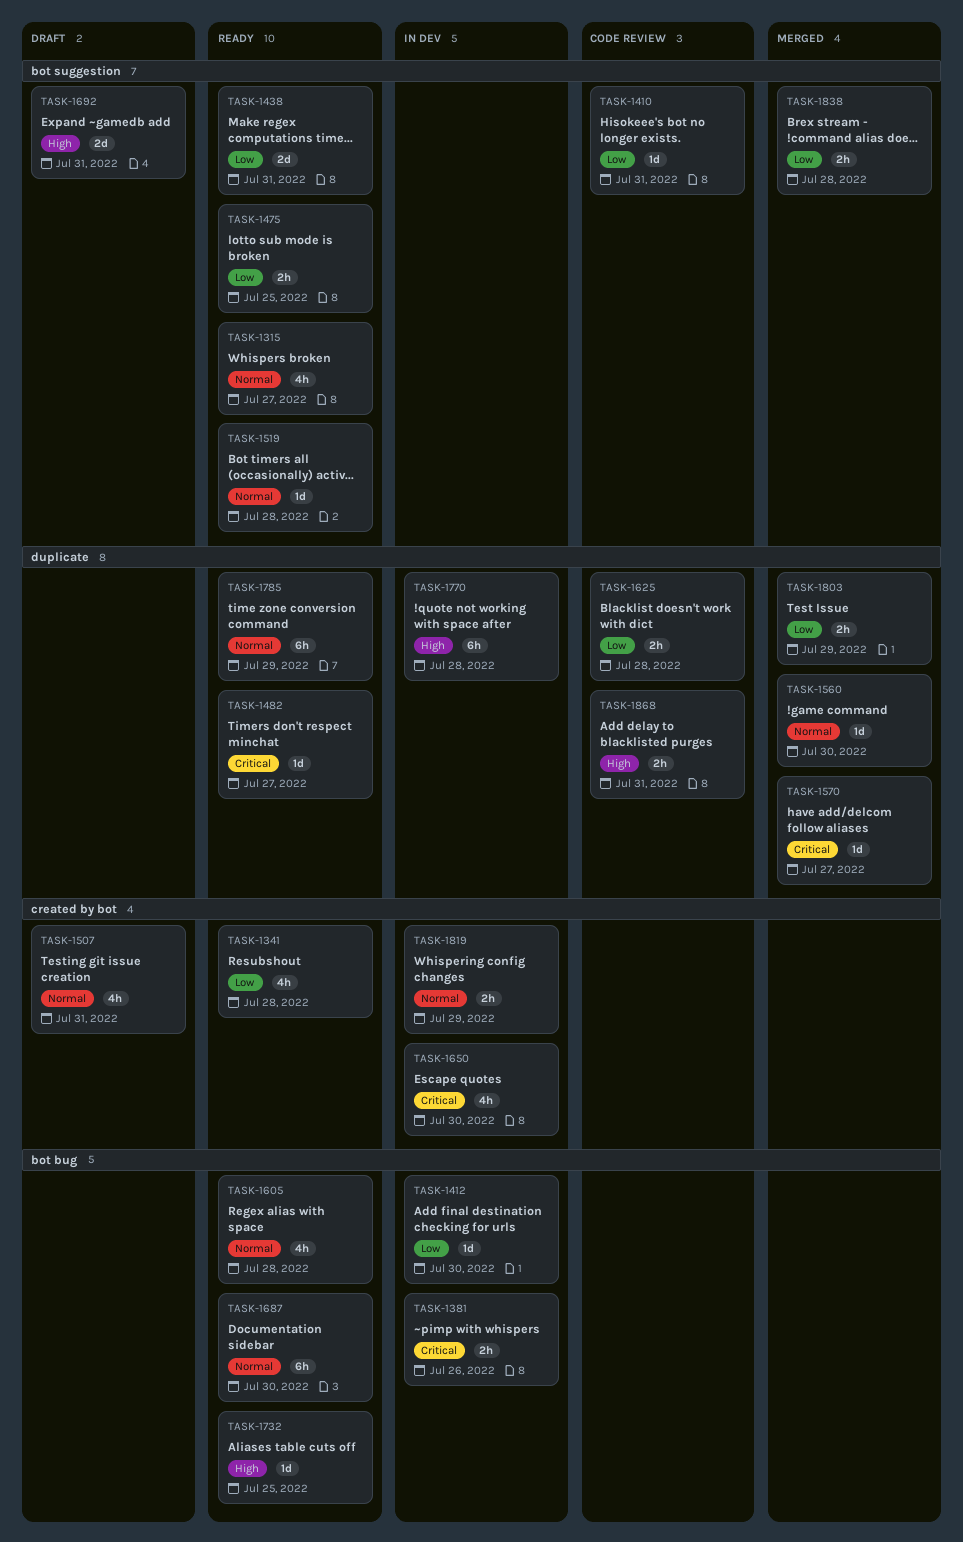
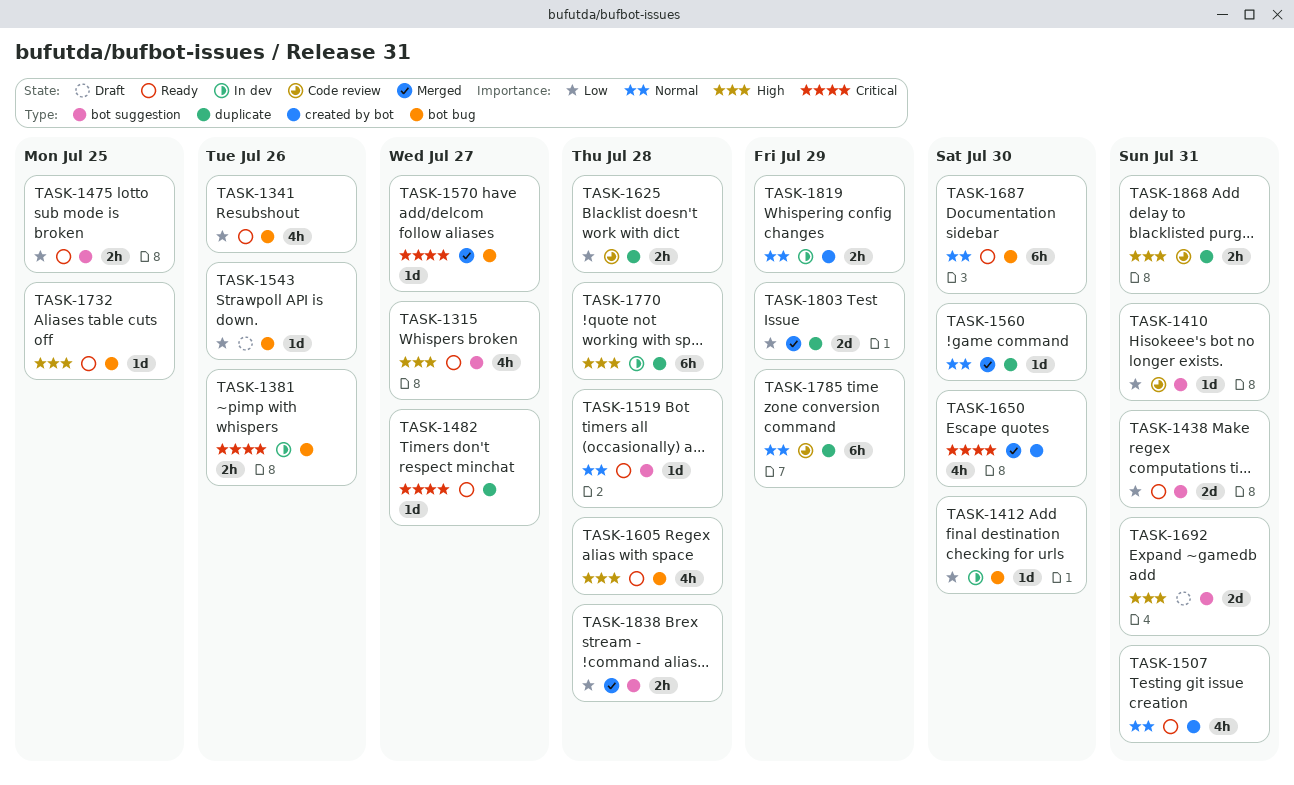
TASK-1315, priority: Normal -> High
TASK-1341, label: created by bot -> bot bug
TASK-1341, due: Jul 28 -> Jul 26
TASK-1507, status: Draft -> Ready
TASK-1543: none -> present
TASK-1570, label: duplicate -> bot bug
TASK-1605, priority: Normal -> High
TASK-1650, status: In dev -> Merged
TASK-1785, status: Ready -> Code review
TASK-1803, estimate: 2h -> 2d

